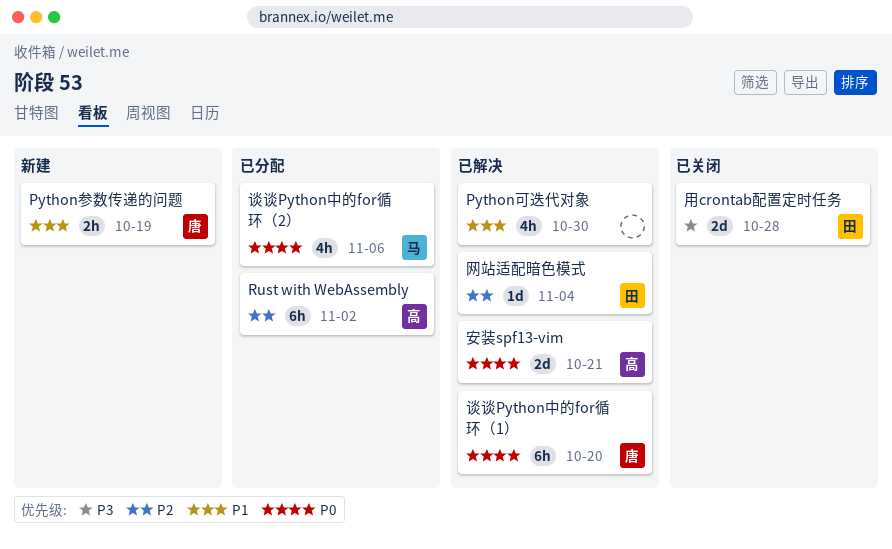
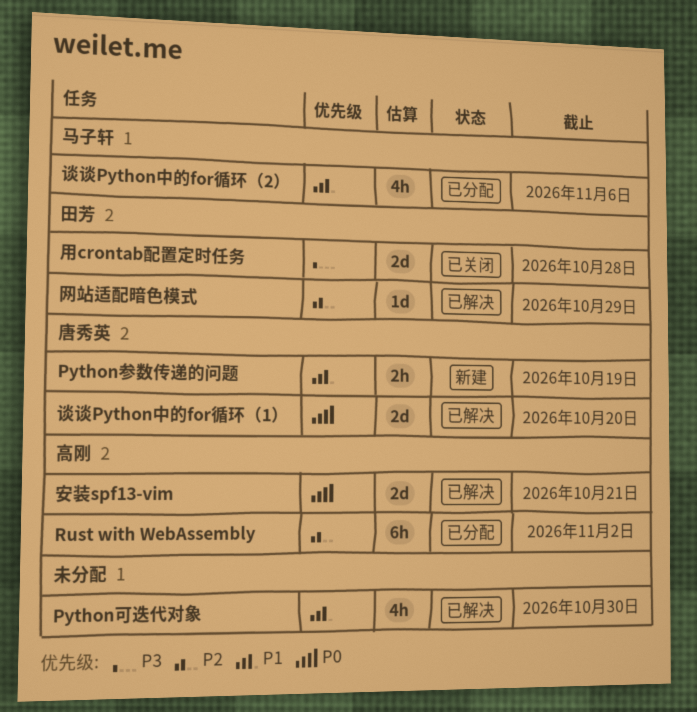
网站适配暗色模式, due: Nov 4 -> Oct 29
谈谈Python中的for循环（1）, estimate: 6h -> 2d
谈谈Python中的for循环（2）, priority: P0 -> P1

